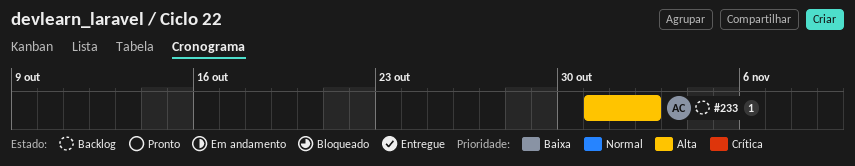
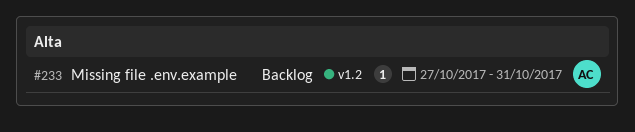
#233, start: Oct 31 -> Oct 27
#233, due: Nov 2 -> Oct 31

